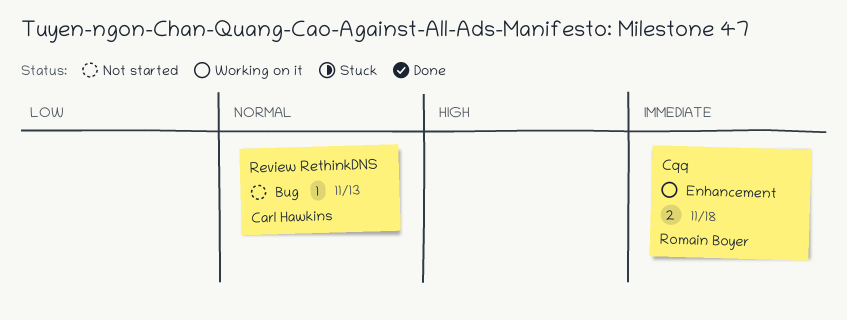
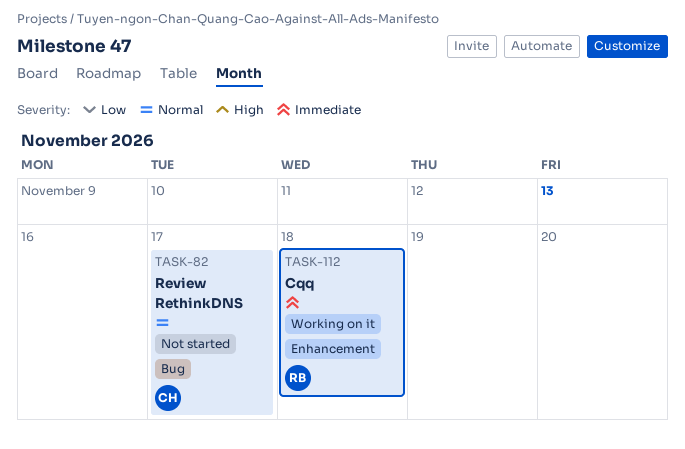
Review RethinkDNS, due: Nov 13 -> Nov 17

